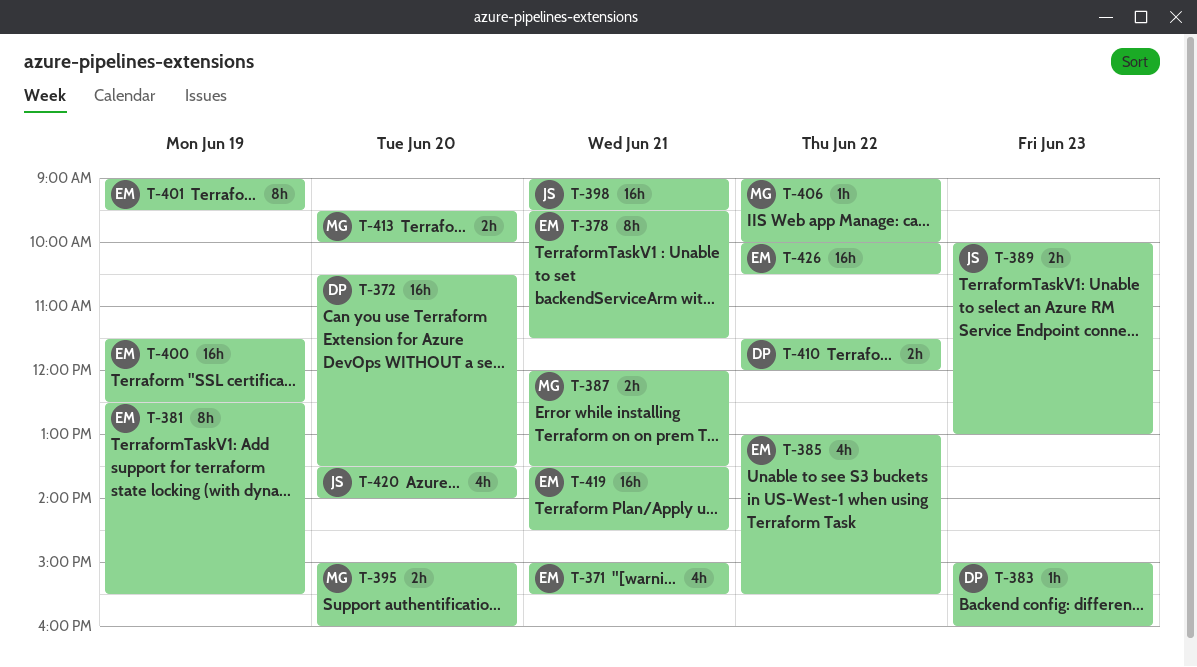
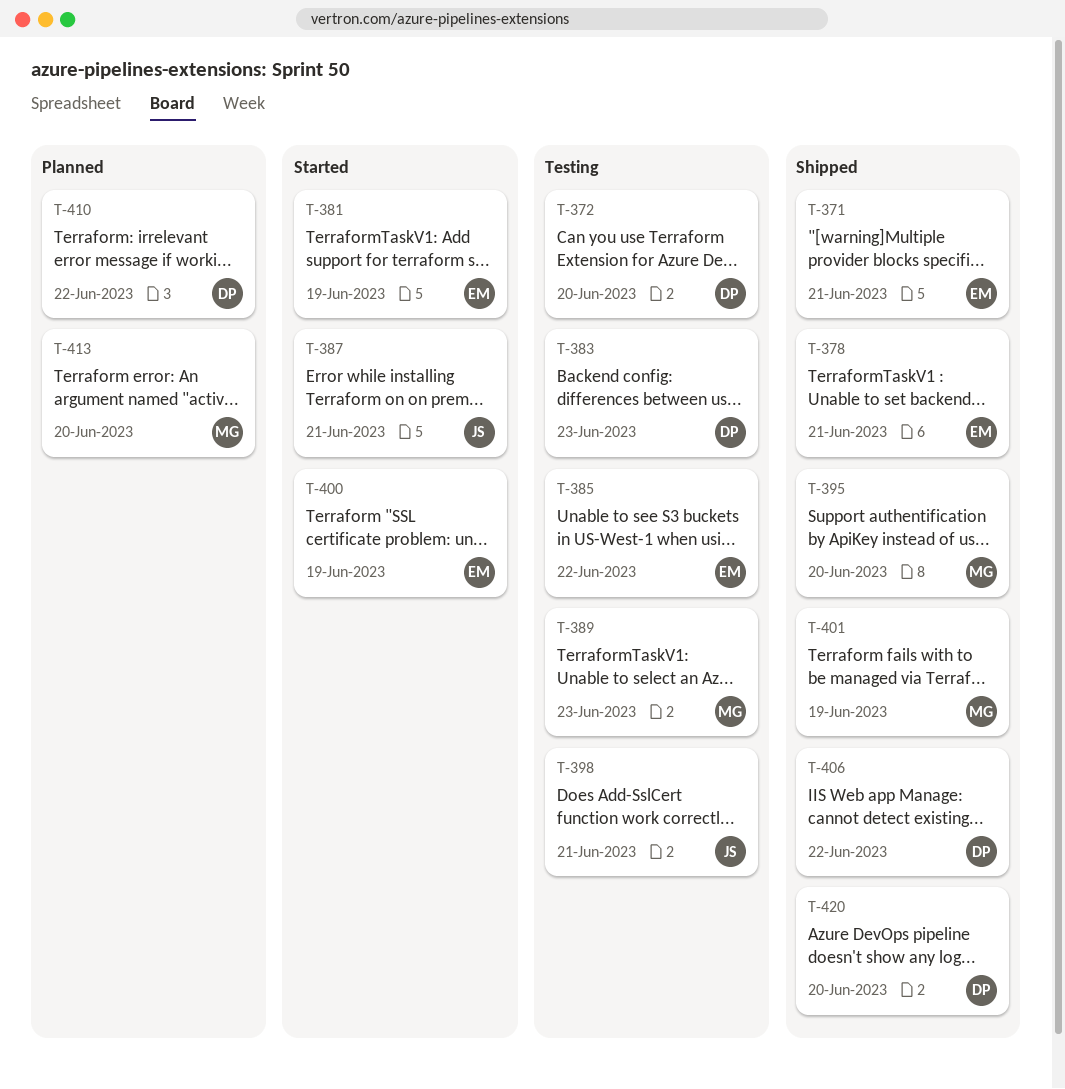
T-387, owner: MG -> JS
T-389, owner: JS -> MG
T-401, owner: EM -> MG
T-406, owner: MG -> DP
T-419: present -> none
T-420, owner: JS -> DP
T-426: present -> none

